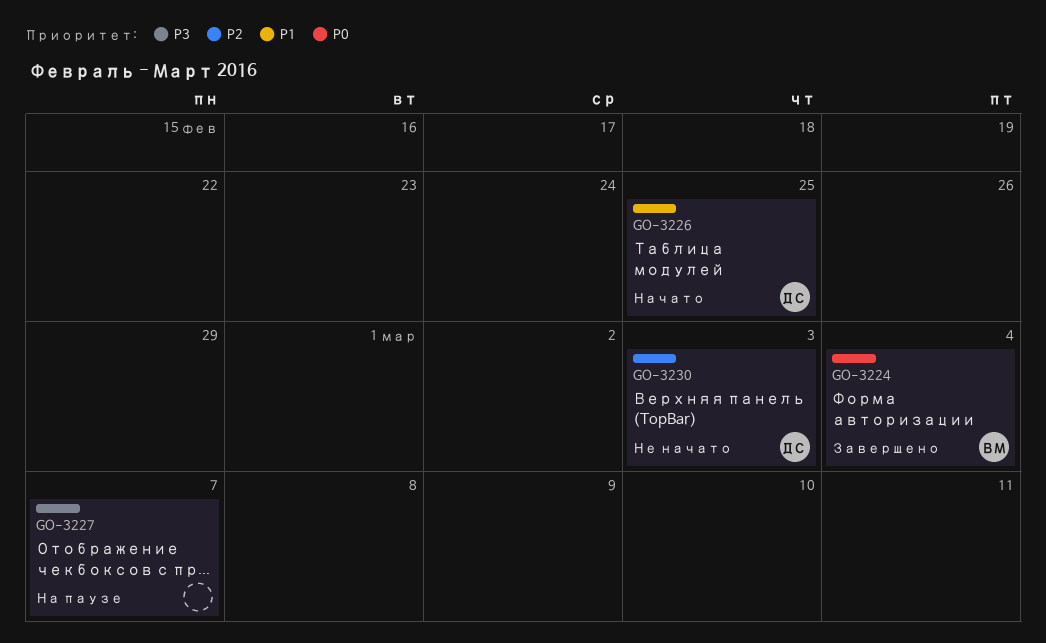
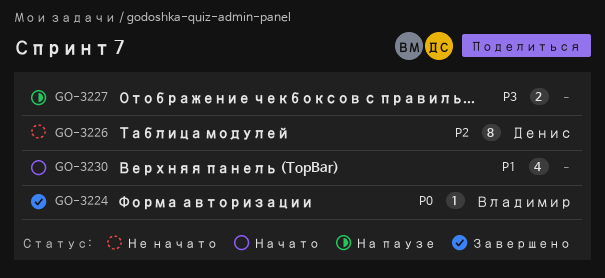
GO-3226, status: Начато -> Не начато
GO-3226, priority: P1 -> P2
GO-3230, status: Не начато -> Начато
GO-3230, owner: Денис -> none
GO-3230, priority: P2 -> P1

